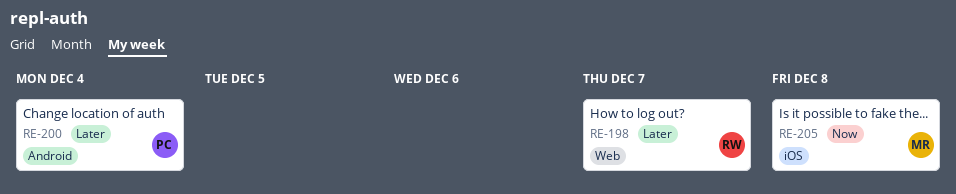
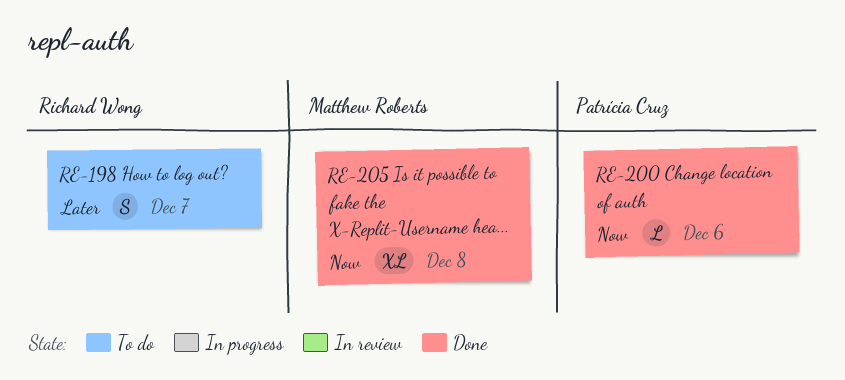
RE-200, priority: Later -> Now
RE-200, due: Dec 4 -> Dec 6

